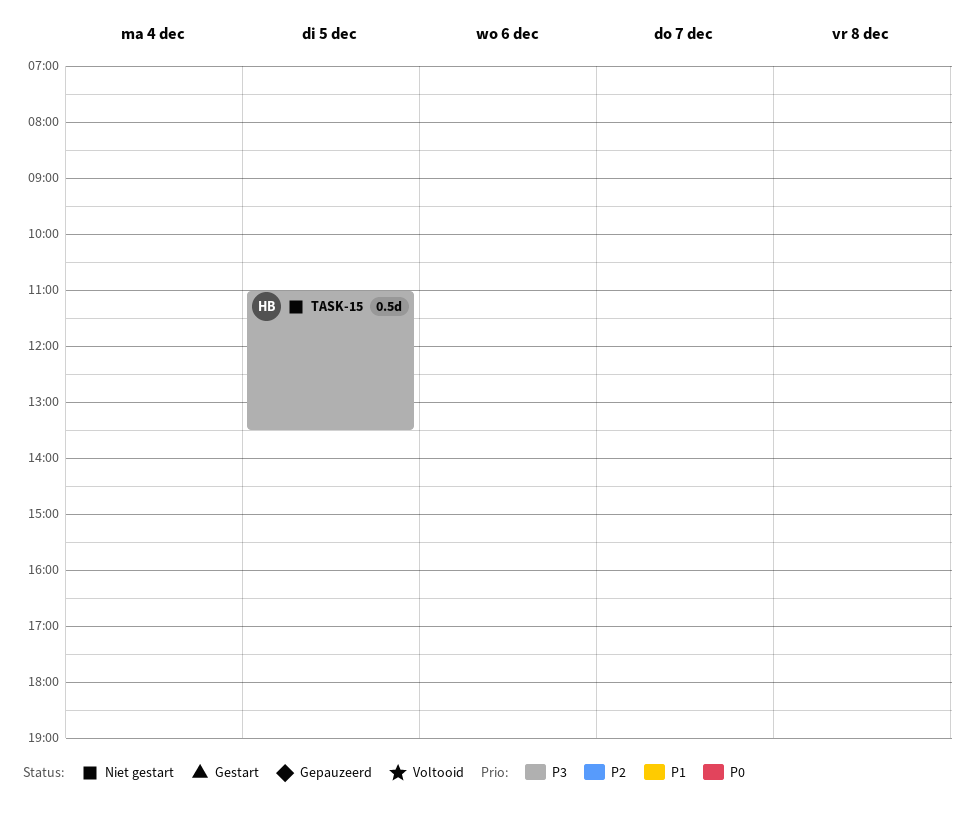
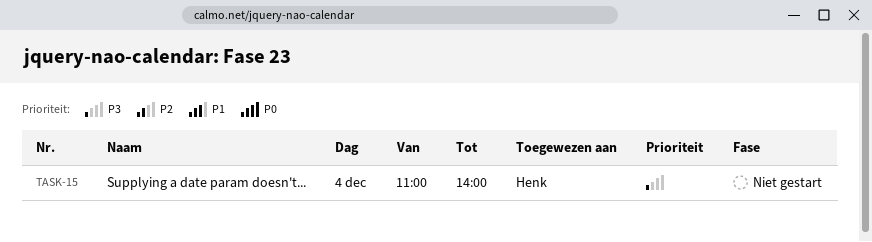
TASK-15, day: Dec 5 -> Dec 4
TASK-15, ends: 13:30 -> 14:00

